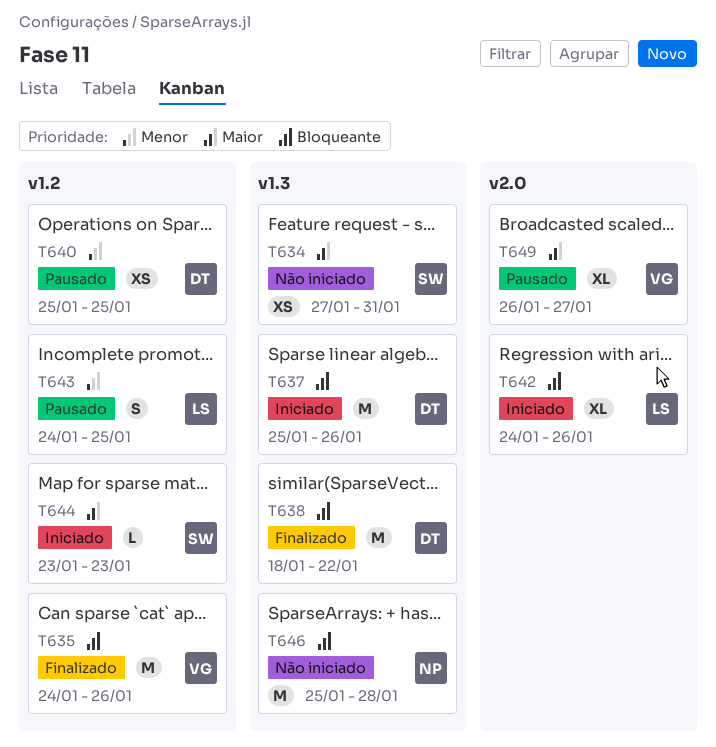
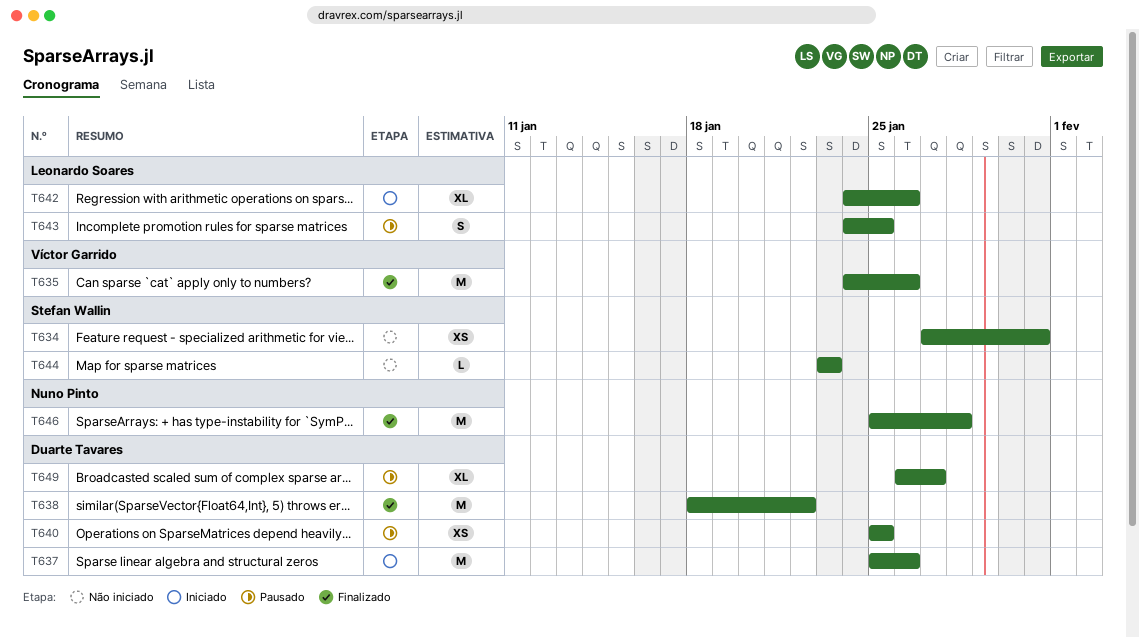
T644, status: Iniciado -> Não iniciado
T646, status: Não iniciado -> Finalizado
T649, owner: Víctor Garrido -> Duarte Tavares

